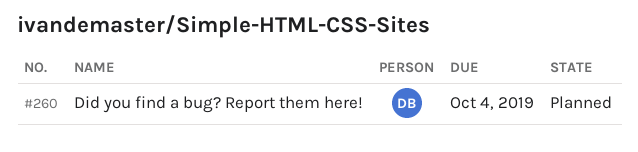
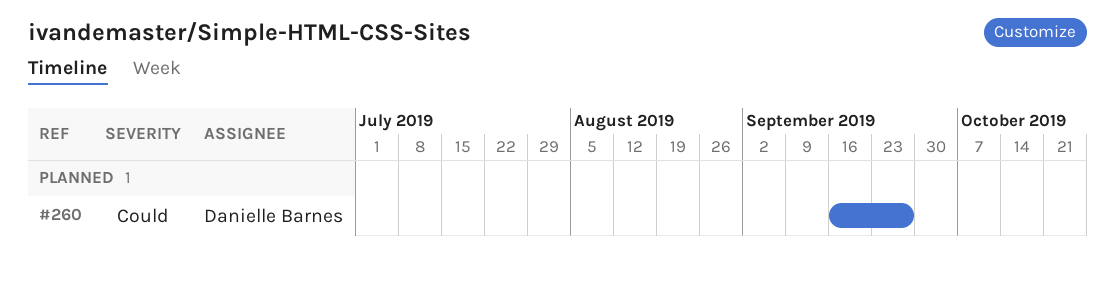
#260, due: Oct 4 -> Sep 27

